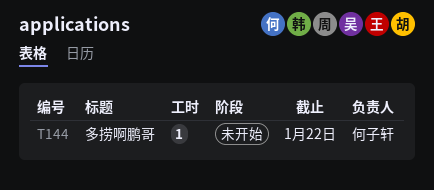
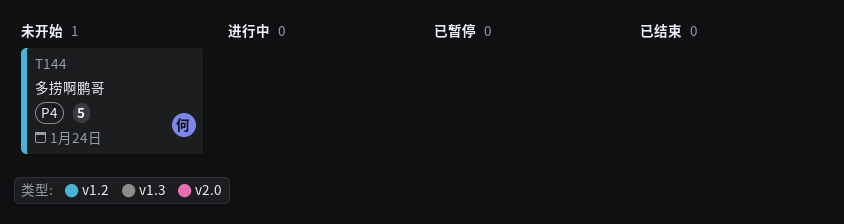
T144, estimate: 1 -> 5
T144, due: Jan 22 -> Jan 24

